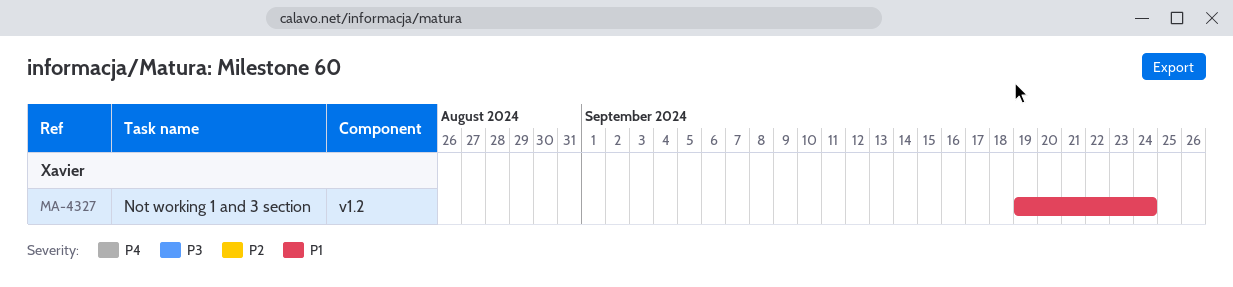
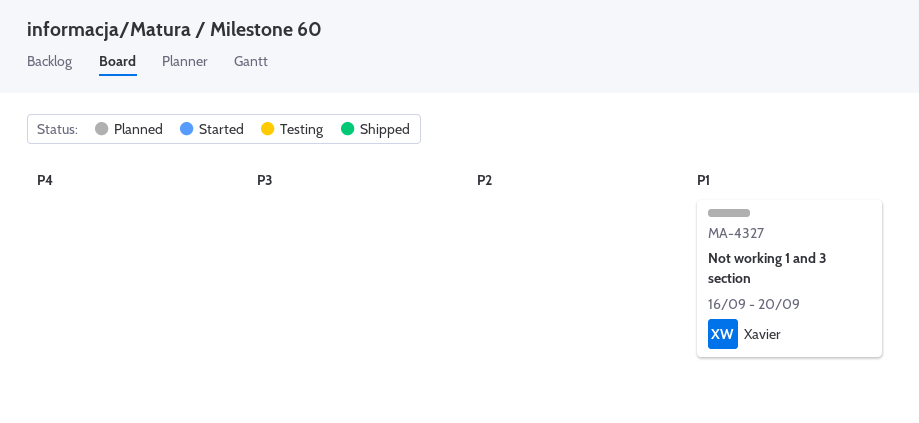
MA-4327, start: Sep 19 -> Sep 16
MA-4327, due: Sep 24 -> Sep 20

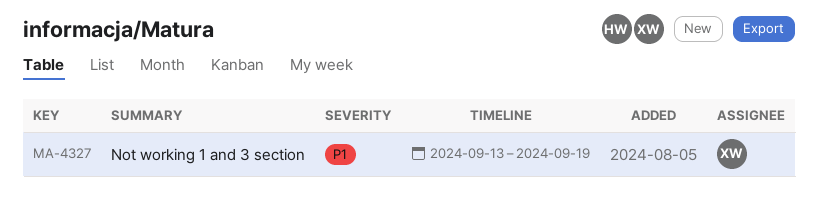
MA-4327, start: Sep 16 -> Sep 13
MA-4327, due: Sep 20 -> Sep 19

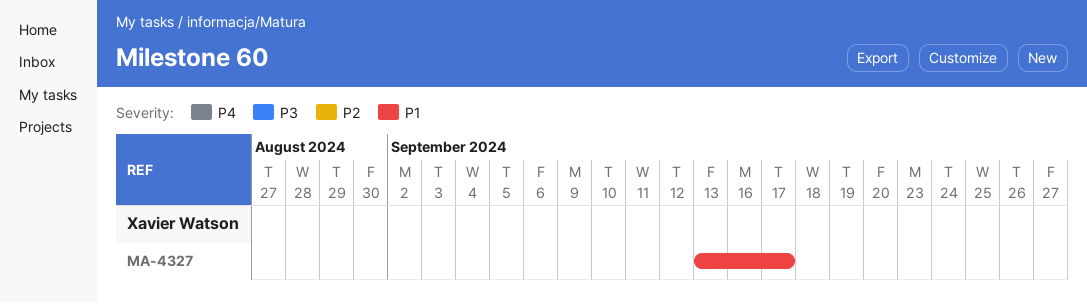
MA-4327, due: Sep 19 -> Sep 17

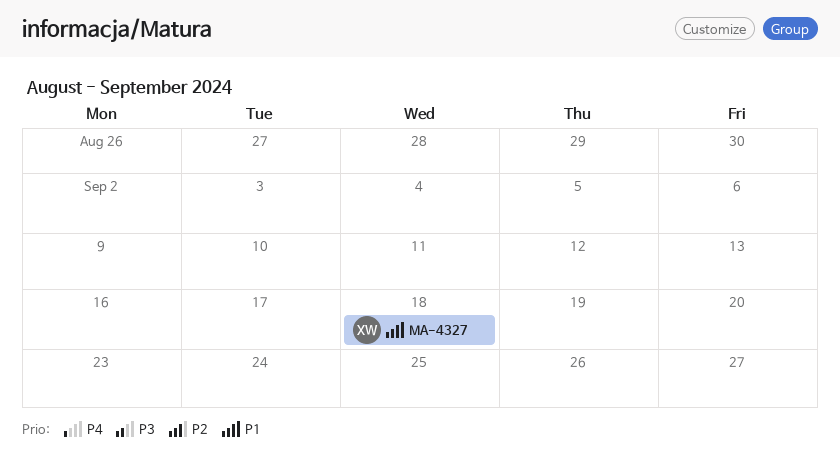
MA-4327, start: Sep 13 -> Sep 18
MA-4327, due: Sep 17 -> Sep 18

